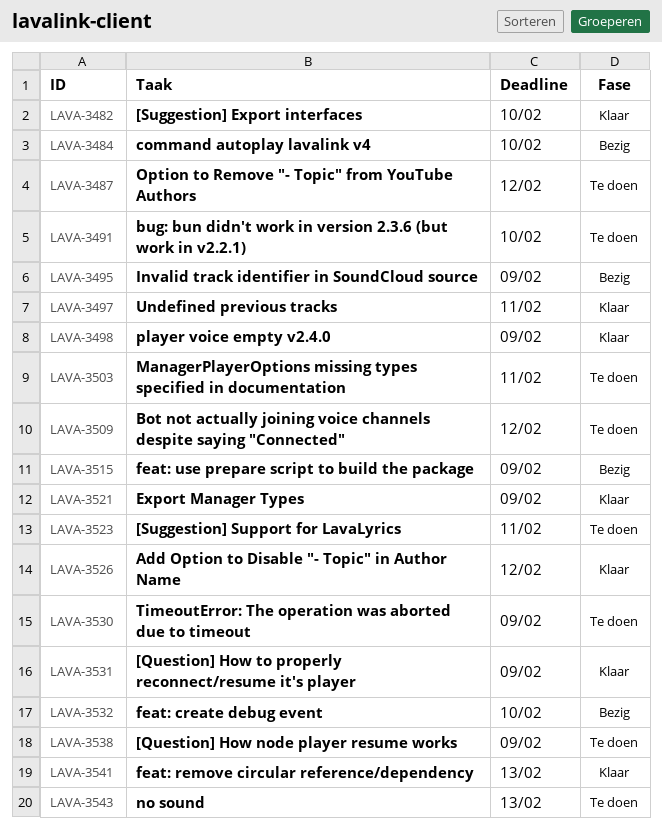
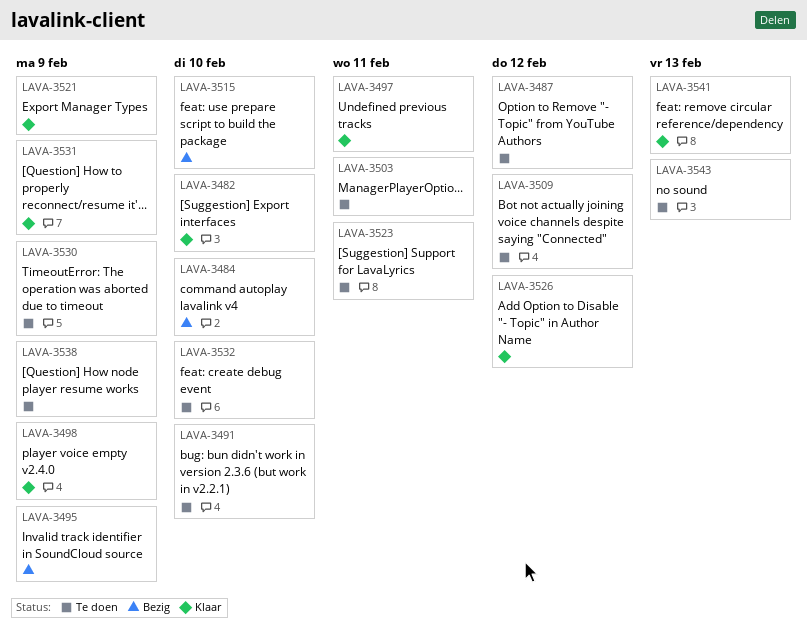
LAVA-3515, due: Feb 9 -> Feb 10
LAVA-3532, status: Bezig -> Te doen

